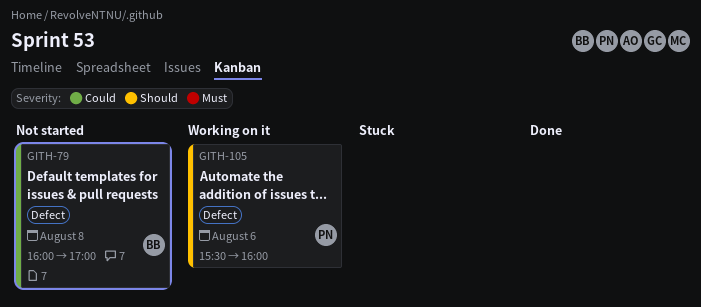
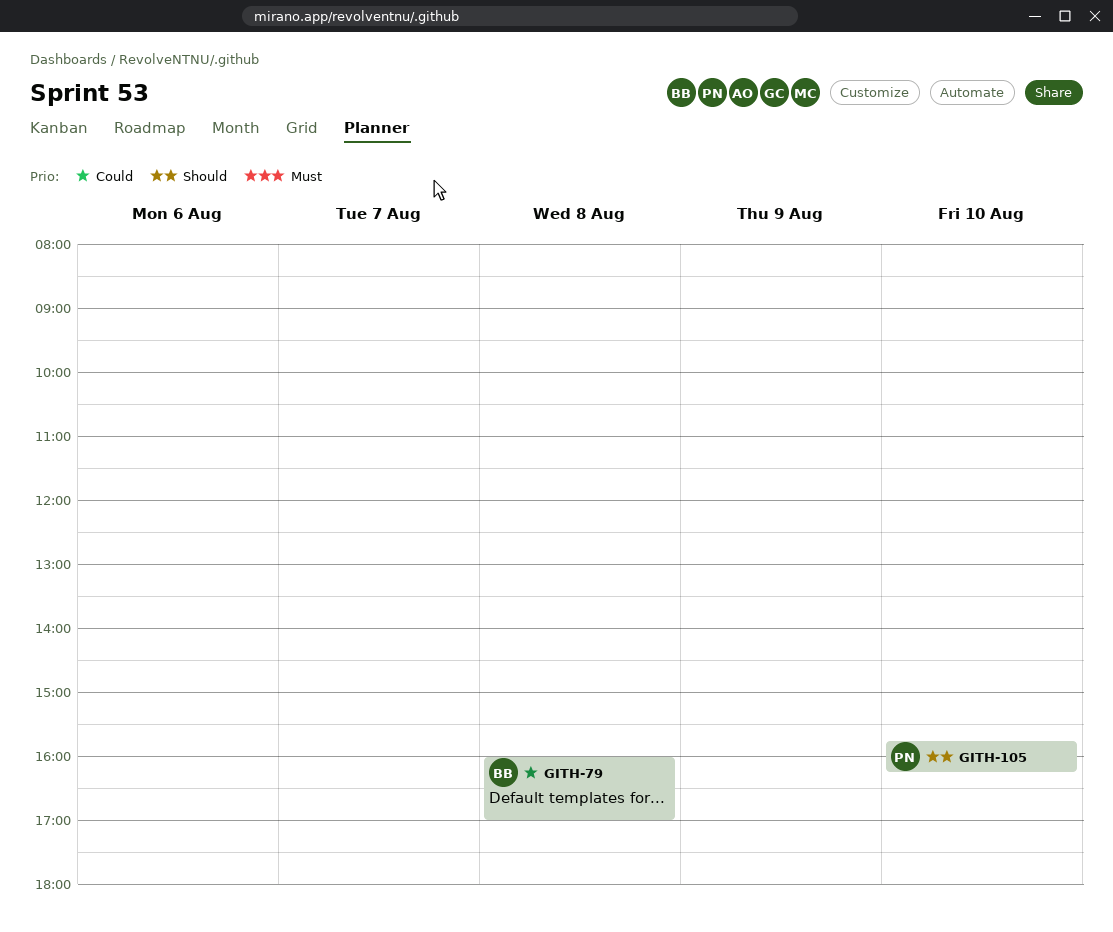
GITH-105, day: Aug 6 -> Aug 10
GITH-105, begins: 15:30 -> 15:45
GITH-105, ends: 16:00 -> 16:15

